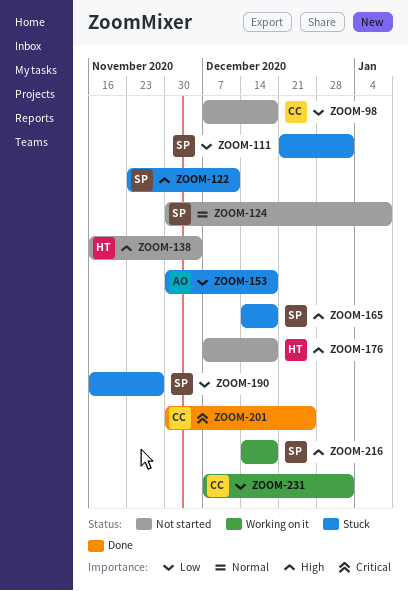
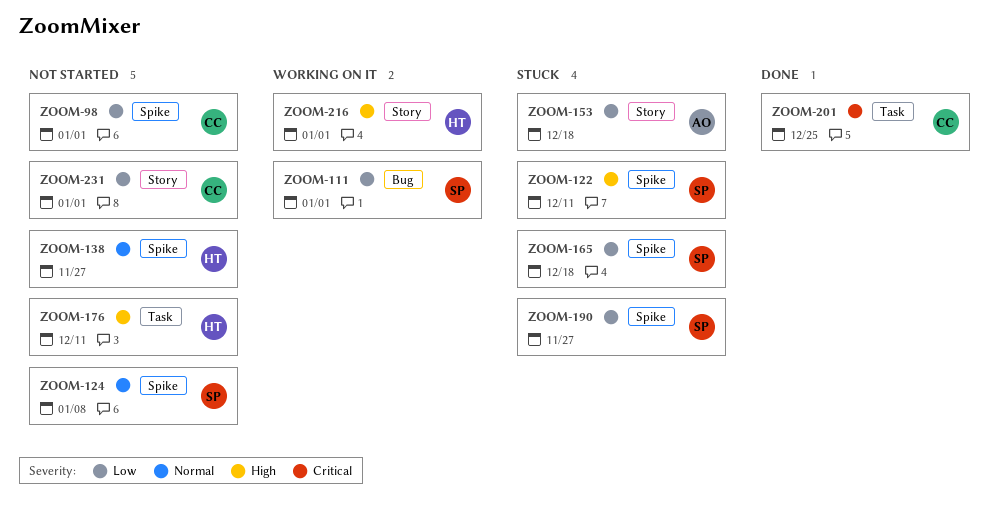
ZOOM-98, due: Dec 18 -> Jan 1
ZOOM-111, status: Stuck -> Working on it
ZOOM-138, priority: High -> Normal
ZOOM-138, due: Dec 4 -> Nov 27
ZOOM-165, priority: High -> Low
ZOOM-176, due: Dec 18 -> Dec 11
ZOOM-216, owner: SP -> HT
ZOOM-216, due: Dec 18 -> Jan 1
ZOOM-231, status: Working on it -> Not started

